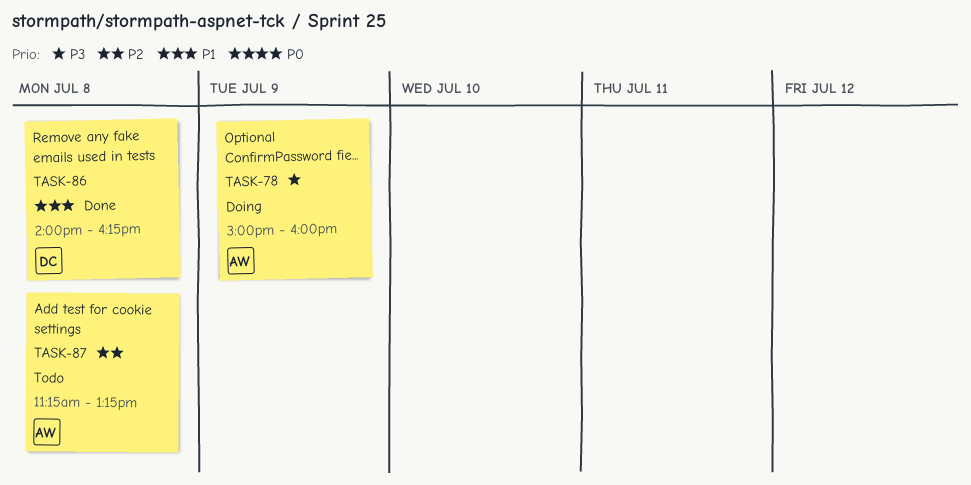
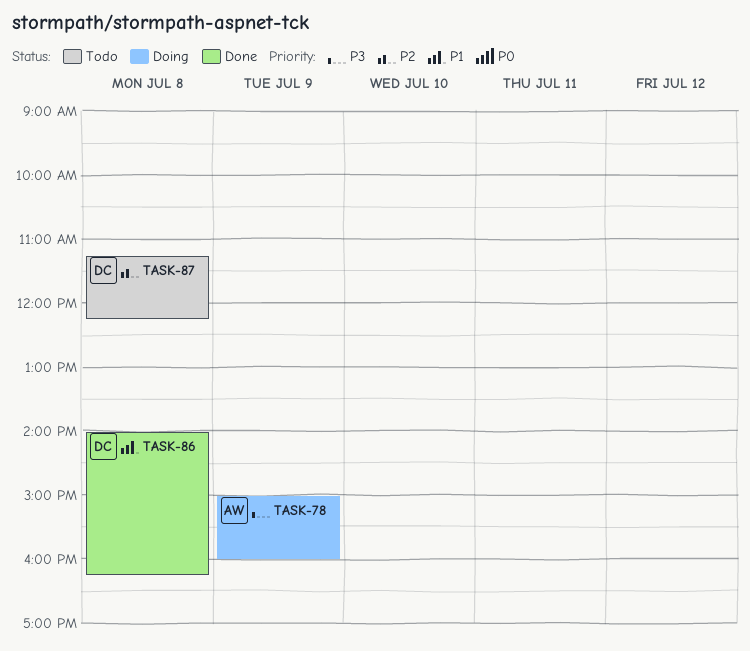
TASK-87, owner: AW -> DC
TASK-87, ends: 13:15 -> 12:15

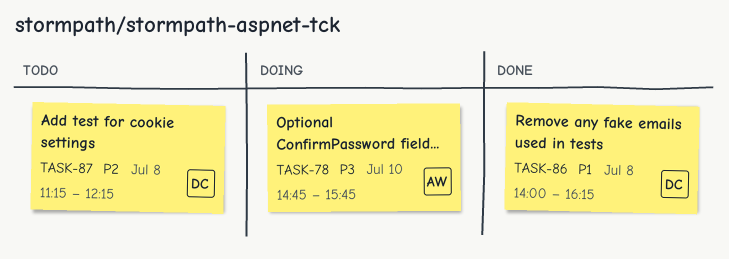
TASK-78, day: Jul 9 -> Jul 10
TASK-78, begins: 15:00 -> 14:45
TASK-78, ends: 16:00 -> 15:45

